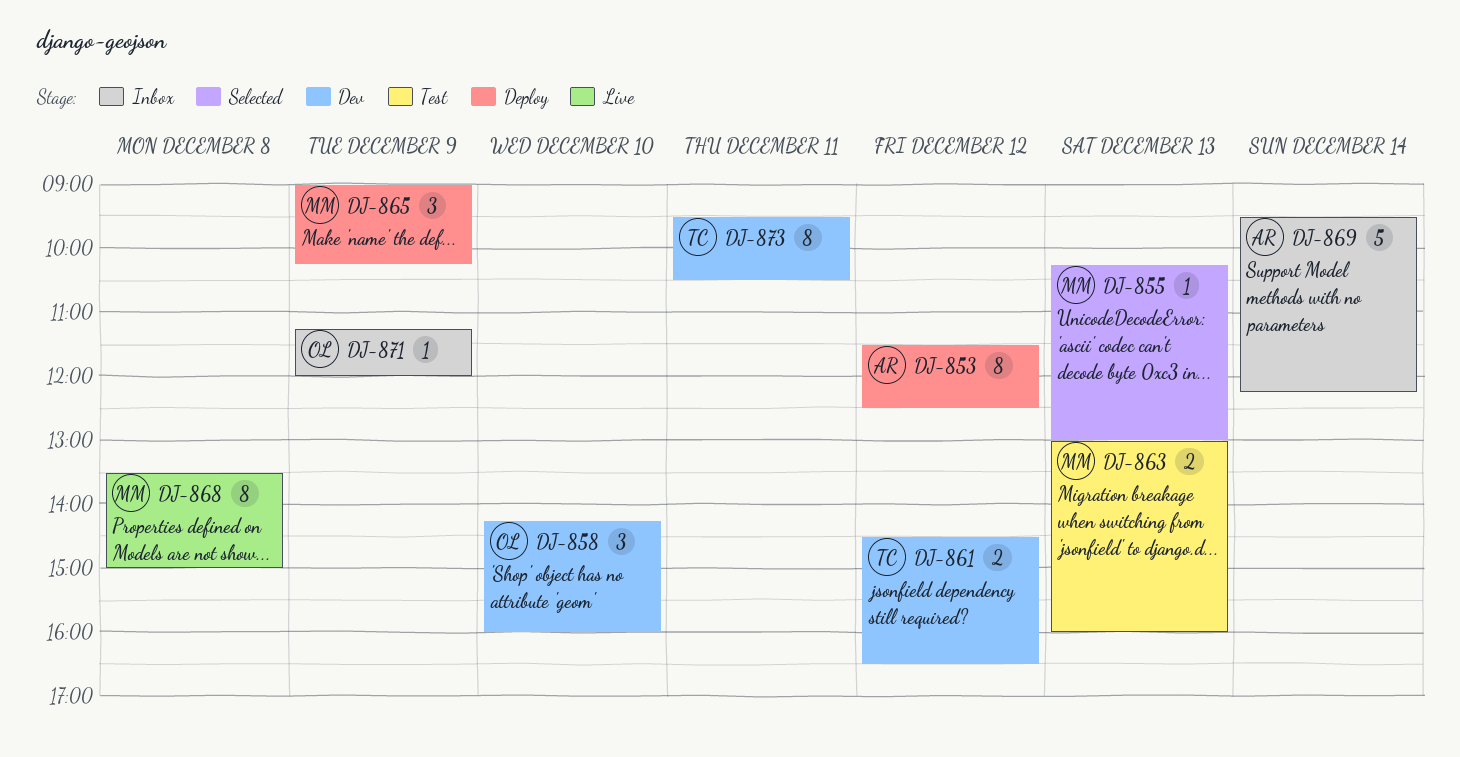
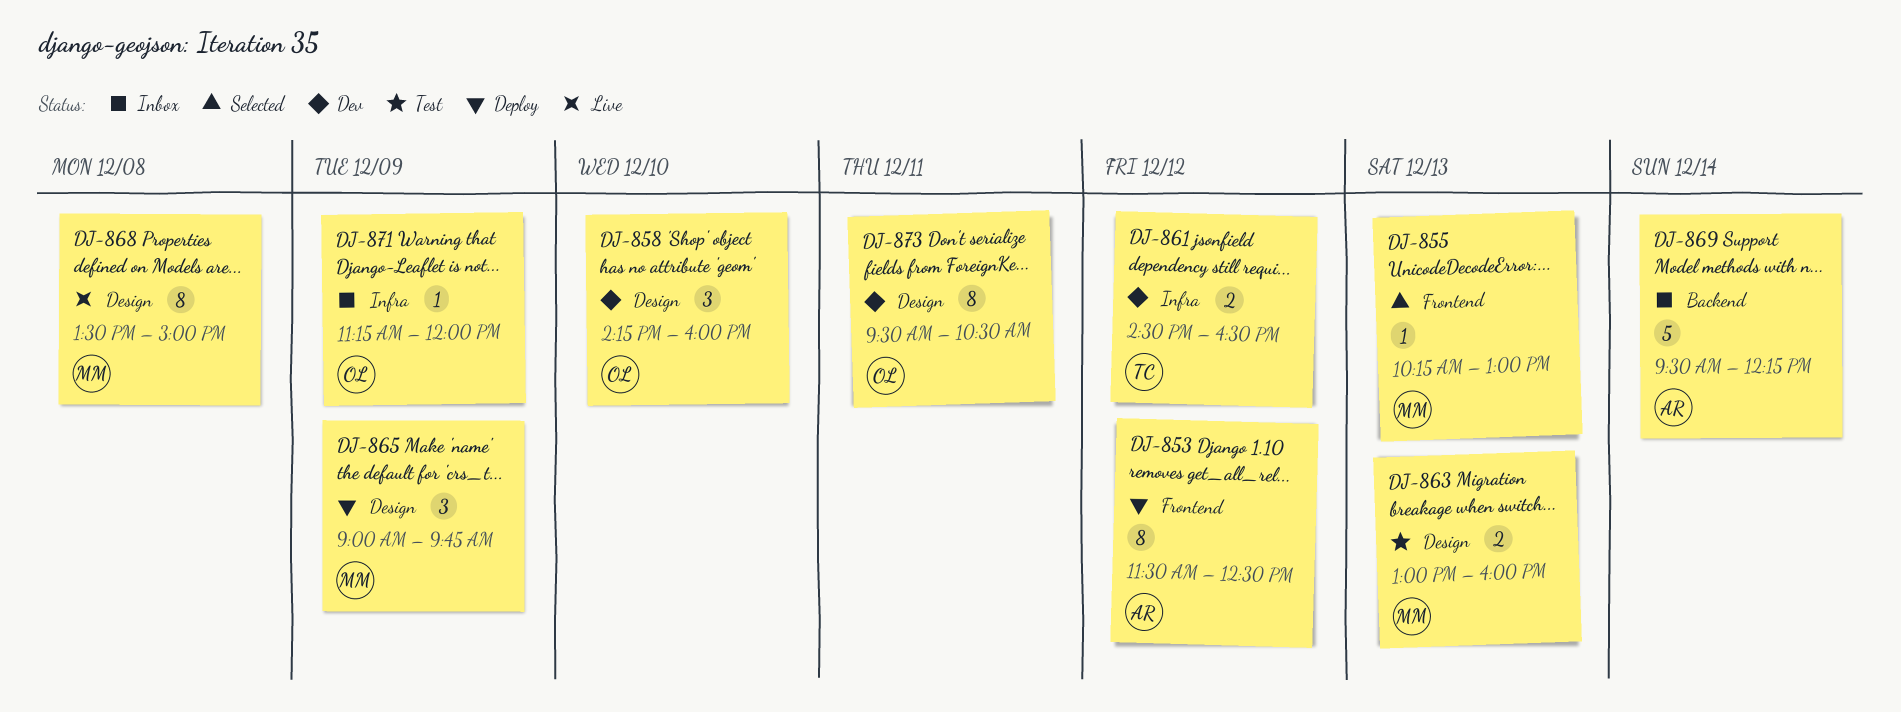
DJ-865, ends: 10:15 -> 09:45
DJ-873, owner: TC -> OL

